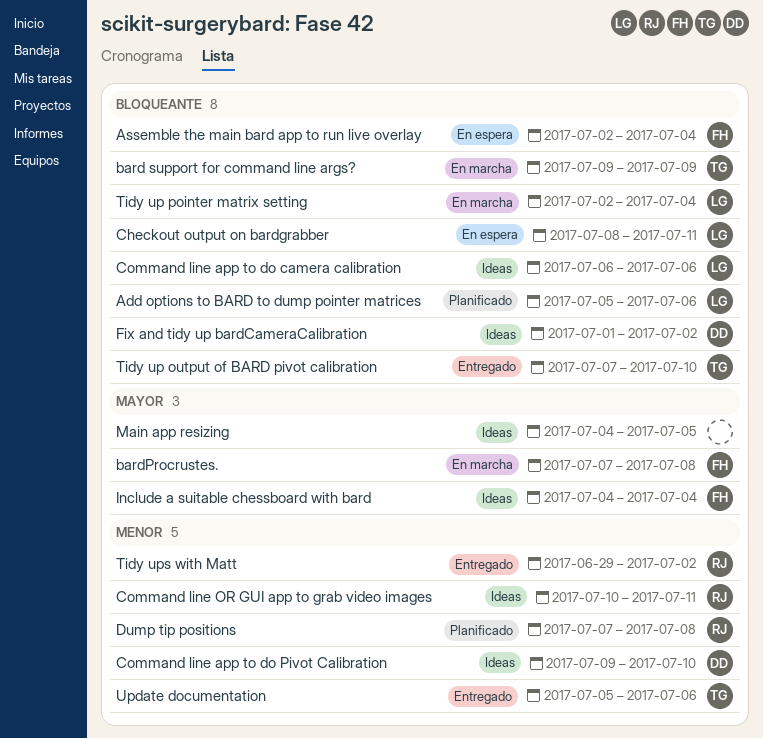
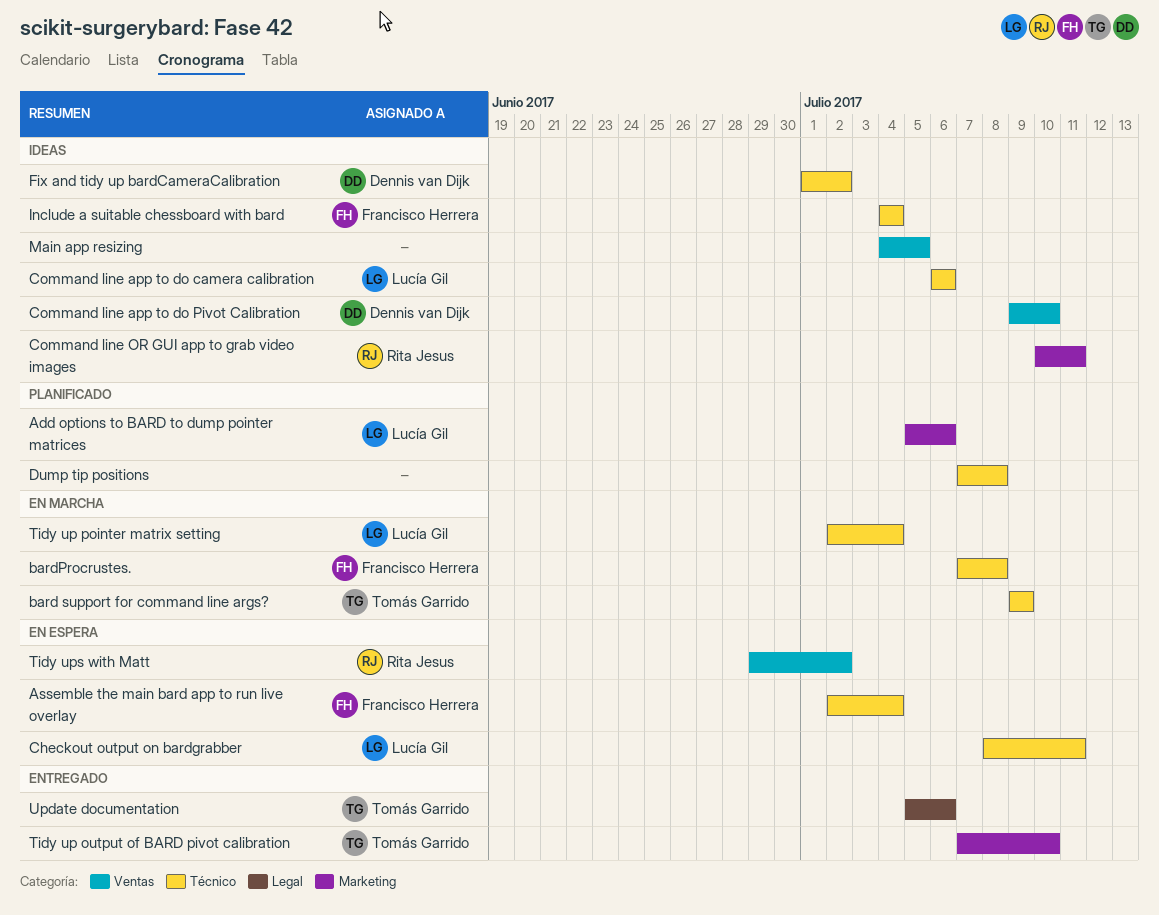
Dump tip positions, owner: Rita Jesus -> none
Tidy ups with Matt, status: Entregado -> En espera

